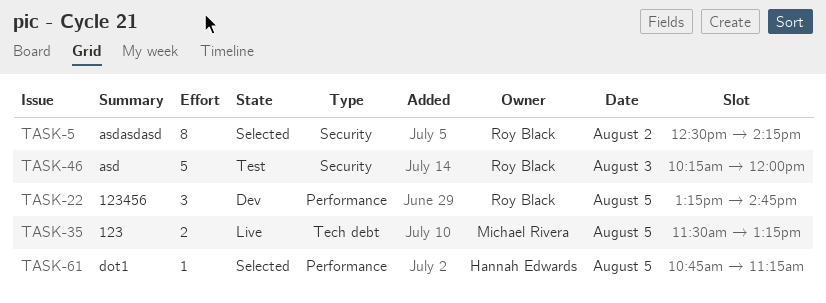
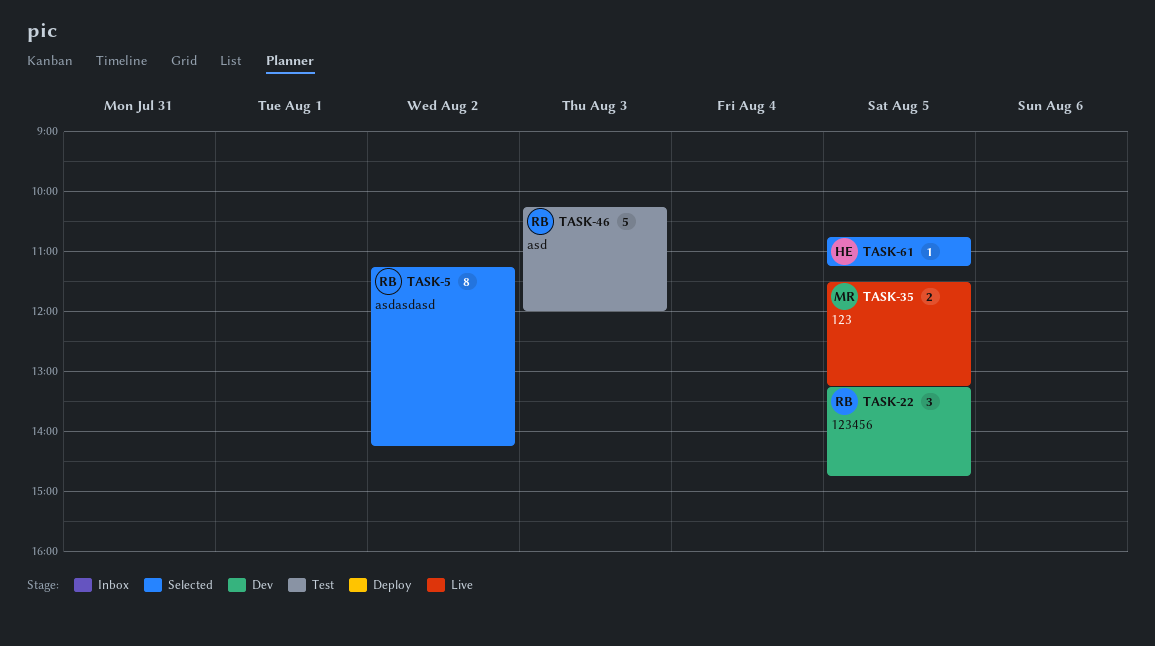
TASK-5, begins: 12:30 -> 11:15

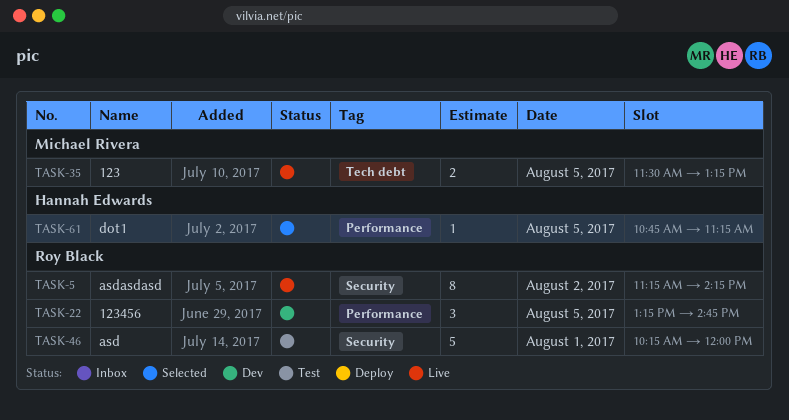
TASK-5, status: Selected -> Live
TASK-46, day: Aug 3 -> Aug 1

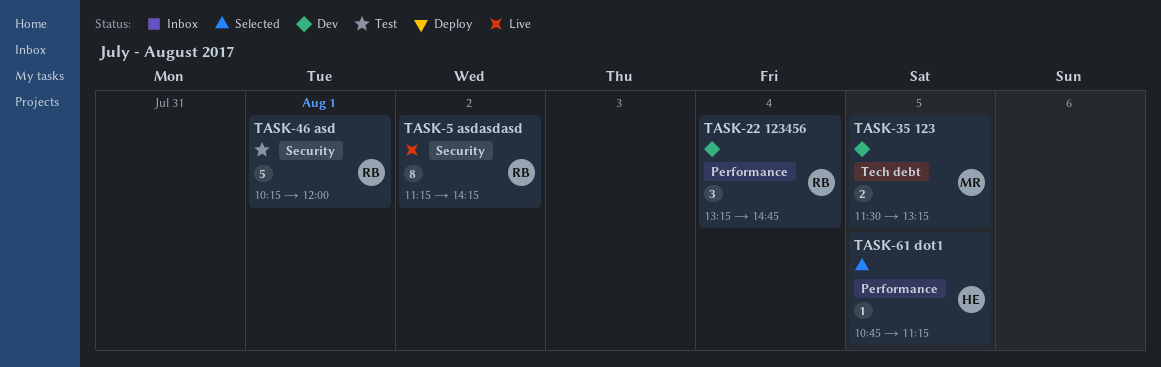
TASK-22, day: Aug 5 -> Aug 4
TASK-35, status: Live -> Dev

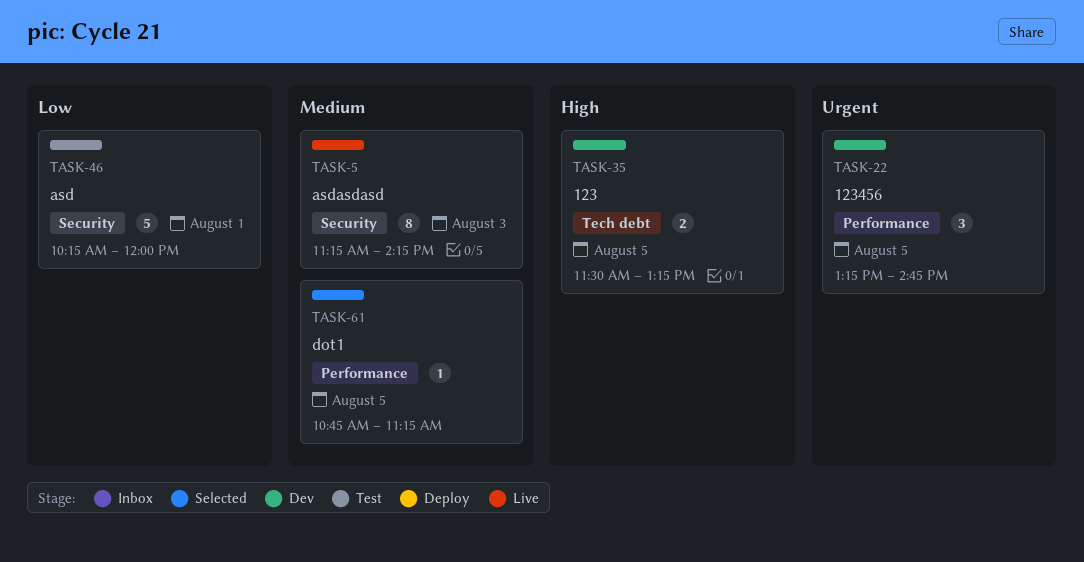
TASK-5, day: Aug 2 -> Aug 3
TASK-22, day: Aug 4 -> Aug 5

